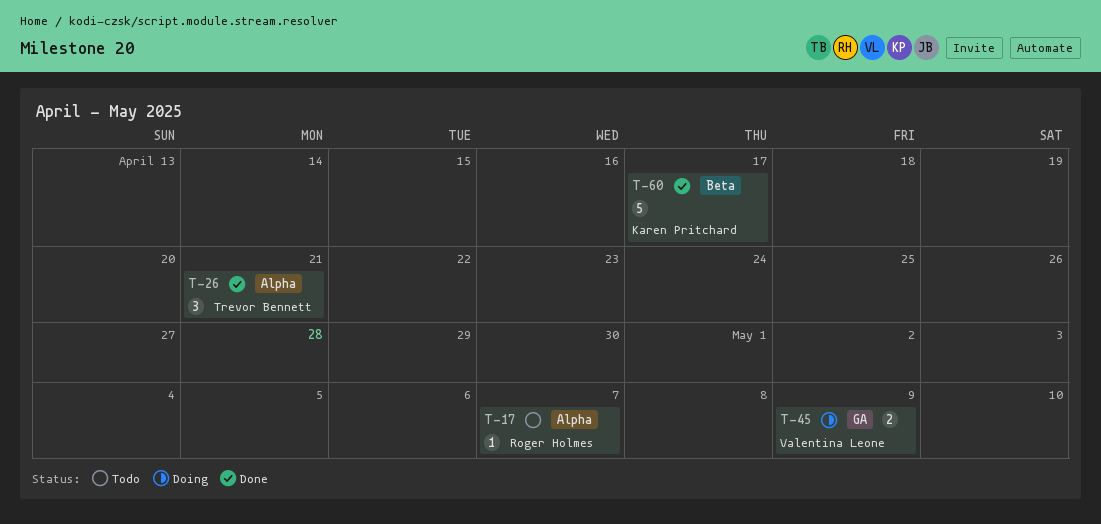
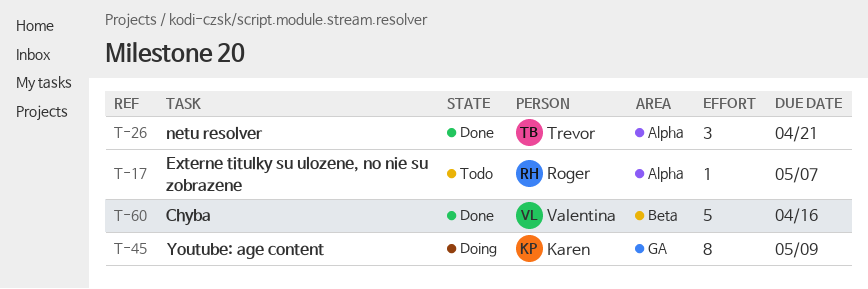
T-45, owner: Valentina Leone -> Karen Pritchard
T-45, estimate: 2 -> 8
T-60, owner: Karen Pritchard -> Valentina Leone
T-60, due: Apr 17 -> Apr 16

